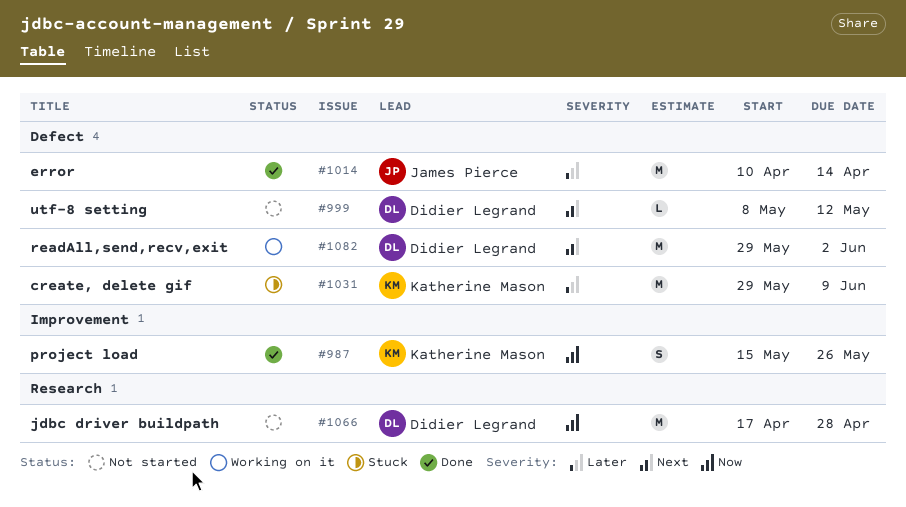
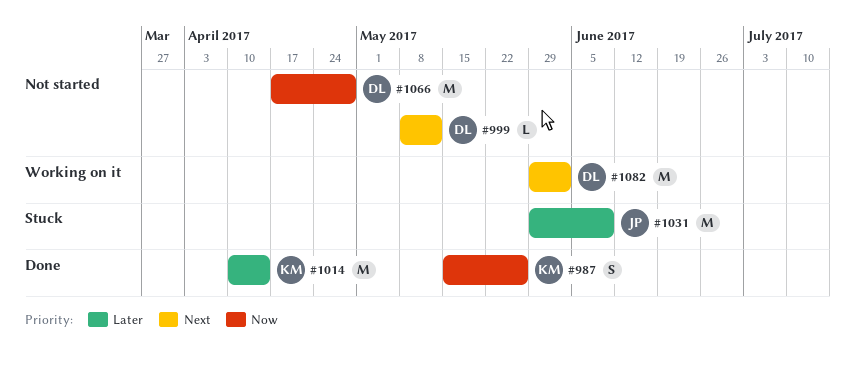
#1014, owner: James Pierce -> Katherine Mason
#1031, owner: Katherine Mason -> James Pierce

